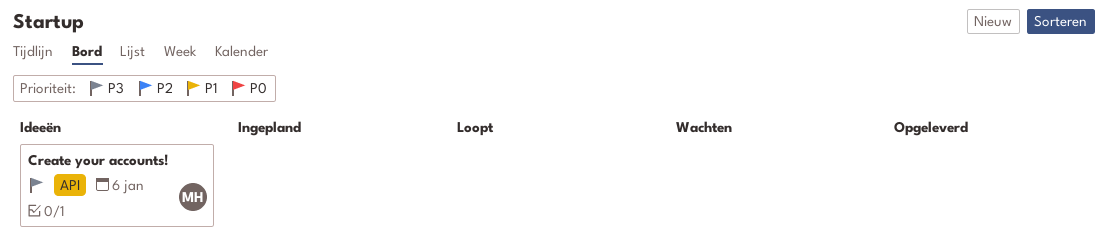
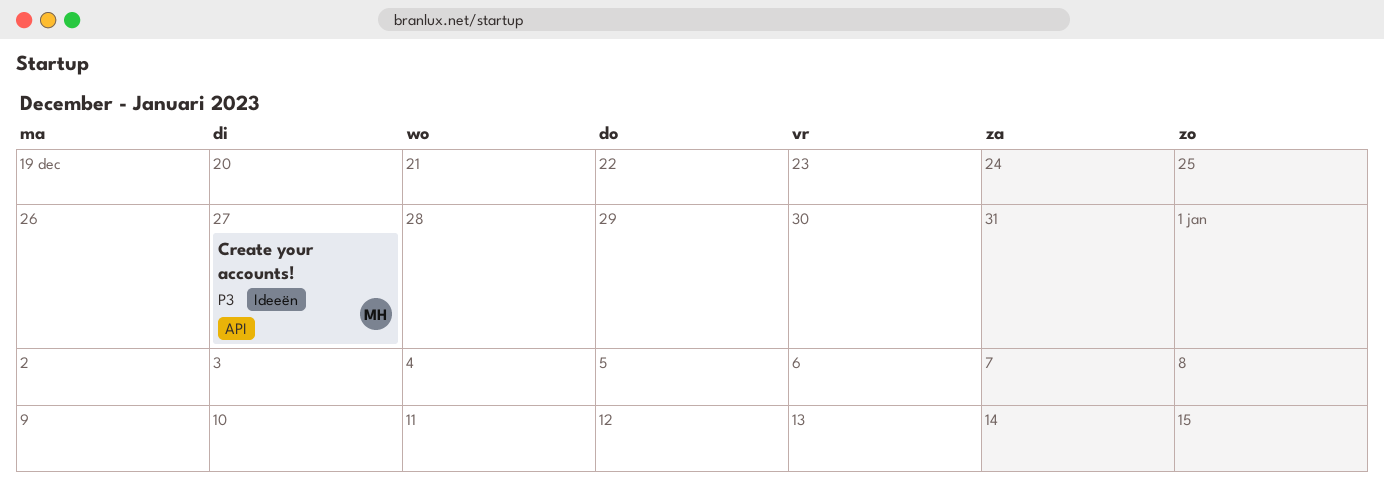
Create your accounts!, due: Jan 6 -> Dec 27

